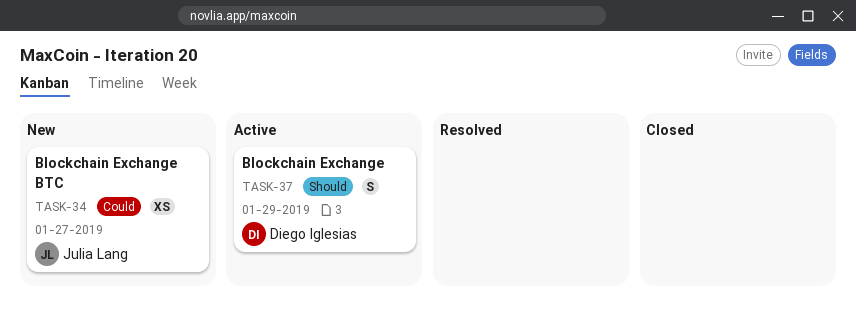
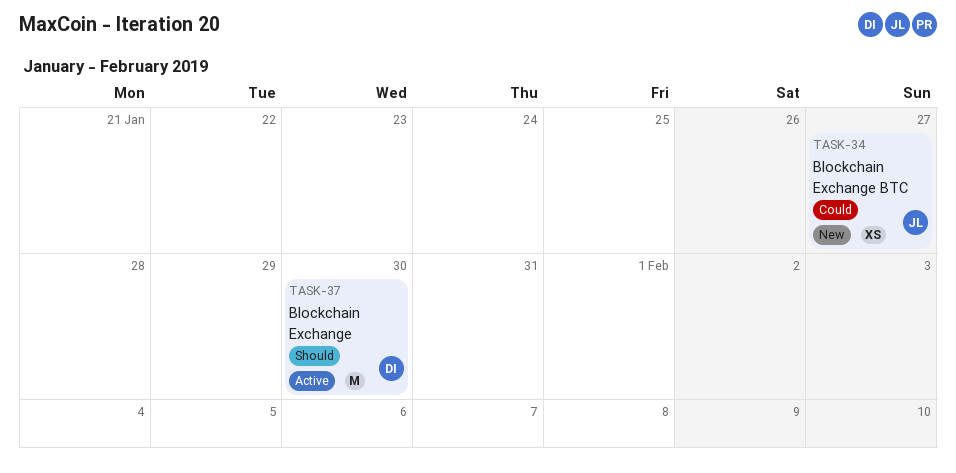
TASK-37, estimate: S -> M
TASK-37, due: Jan 29 -> Jan 30

